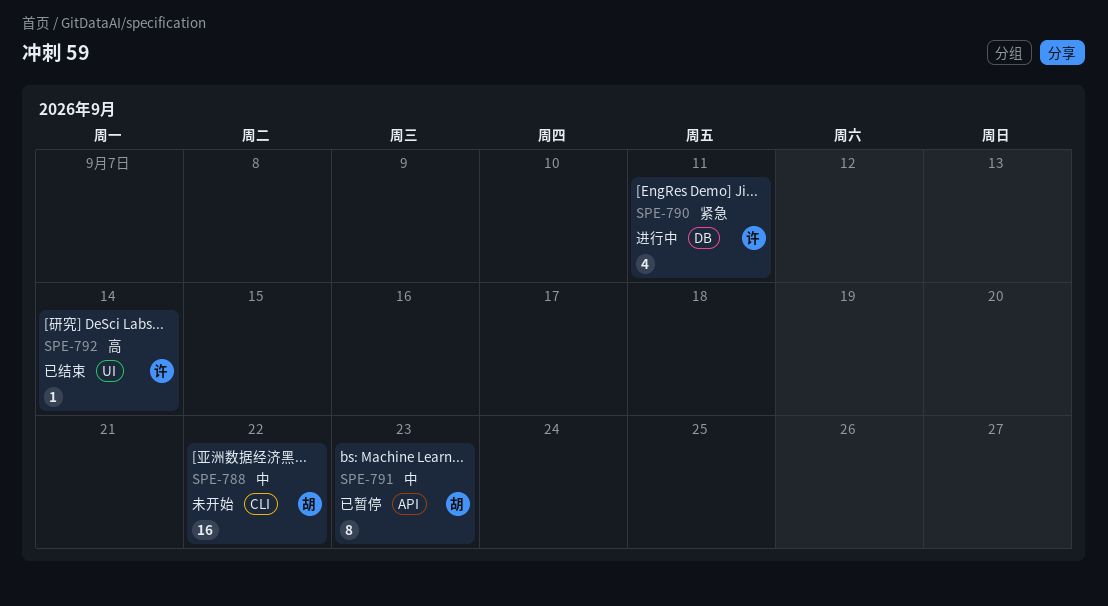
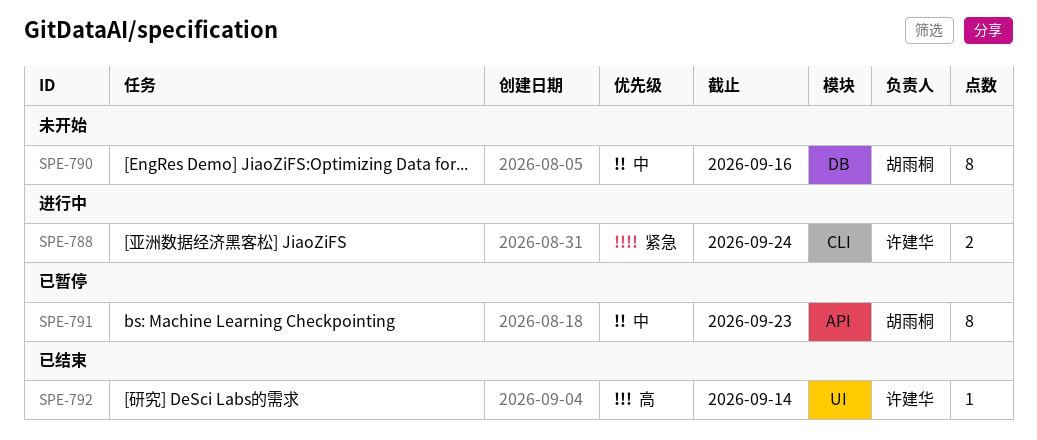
SPE-788, status: 未开始 -> 进行中
SPE-788, owner: 胡雨桐 -> 许建华
SPE-788, priority: 中 -> 紧急
SPE-788, estimate: 16 -> 2
SPE-788, due: Sep 22 -> Sep 24
SPE-790, status: 进行中 -> 未开始
SPE-790, owner: 许建华 -> 胡雨桐
SPE-790, priority: 紧急 -> 中
SPE-790, estimate: 4 -> 8
SPE-790, due: Sep 11 -> Sep 16

